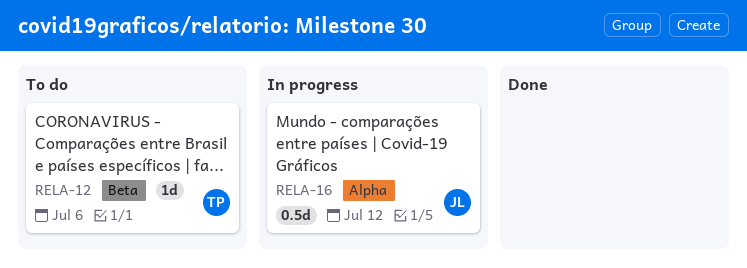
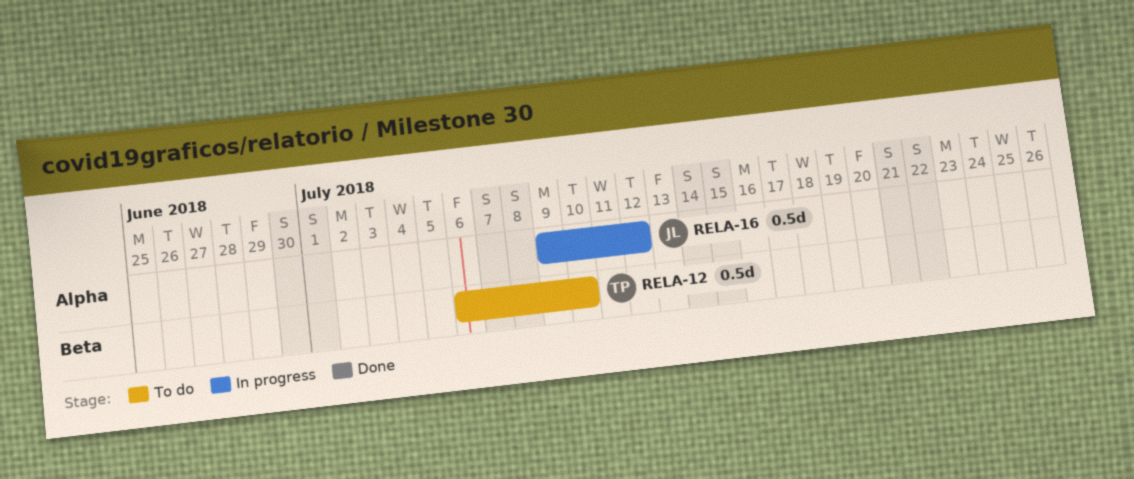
RELA-12, estimate: 1d -> 0.5d
RELA-12, due: Jul 6 -> Jul 10

